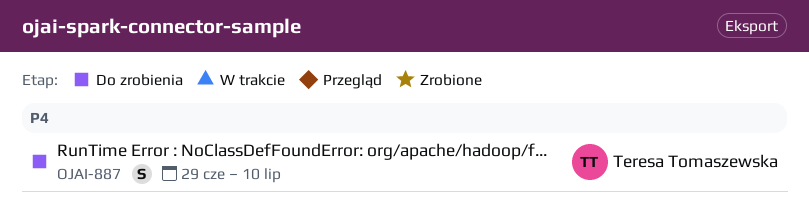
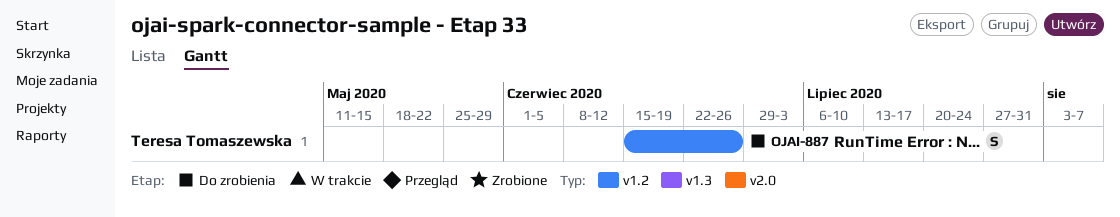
OJAI-887, start: Jun 29 -> Jun 15
OJAI-887, due: Jul 10 -> Jun 26

